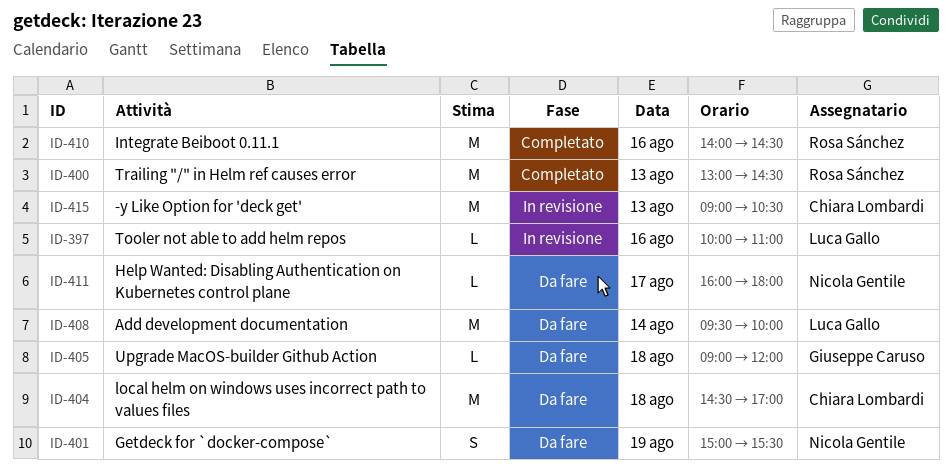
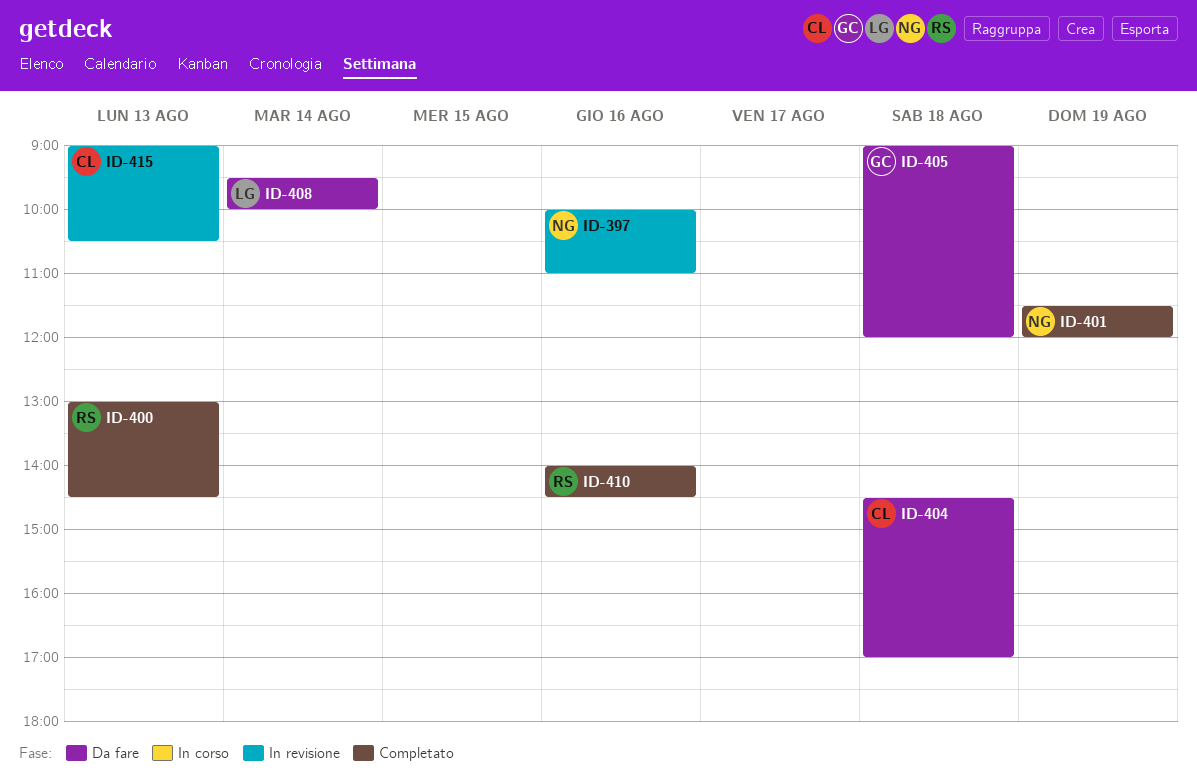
ID-397, owner: Luca Gallo -> Nicola Gentile
ID-401, status: Da fare -> Completato
ID-401, begins: 15:00 -> 11:30
ID-401, ends: 15:30 -> 12:00
ID-411: present -> none

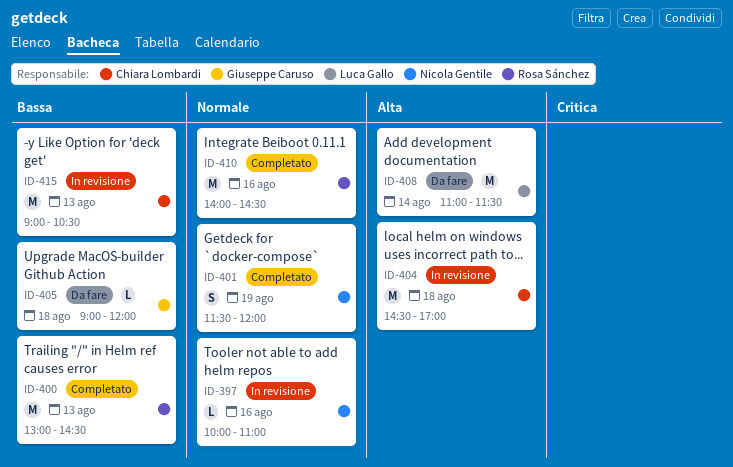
ID-404, status: Da fare -> In revisione
ID-408, begins: 09:30 -> 11:00
ID-408, ends: 10:00 -> 11:30

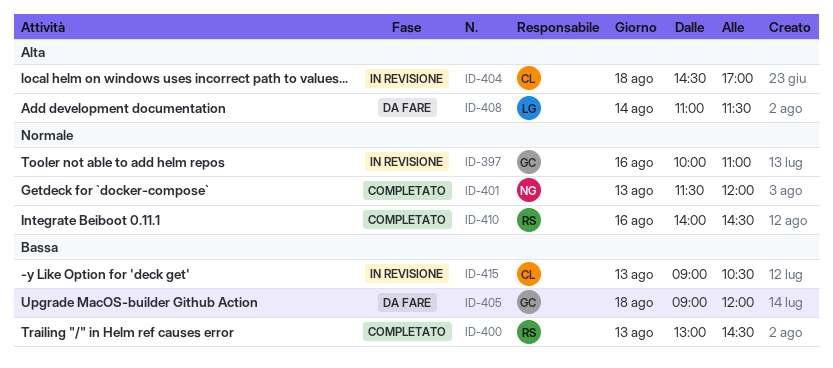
ID-397, owner: Nicola Gentile -> Giuseppe Caruso
ID-401, day: Aug 19 -> Aug 13

